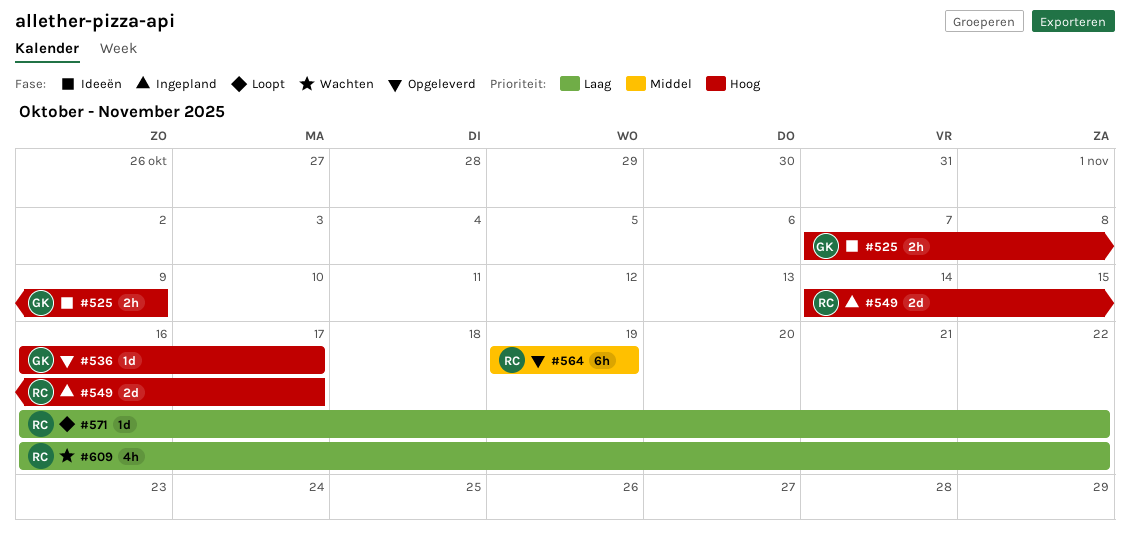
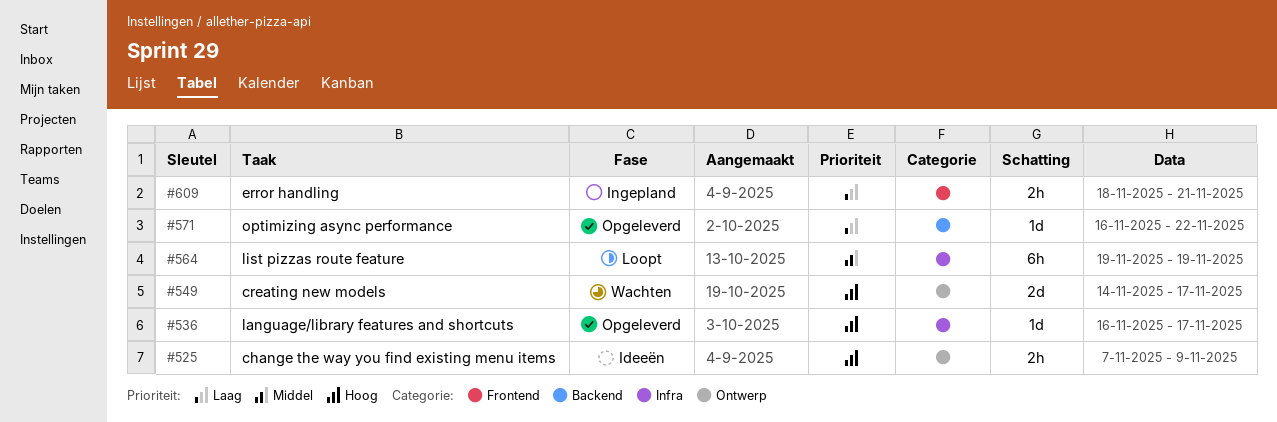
#549, status: Ingepland -> Wachten
#564, status: Opgeleverd -> Loopt
#571, status: Loopt -> Opgeleverd
#609, status: Wachten -> Ingepland
#609, estimate: 4h -> 2h
#609, start: Nov 16 -> Nov 18
#609, due: Nov 22 -> Nov 21

